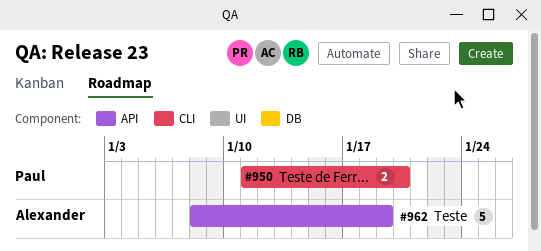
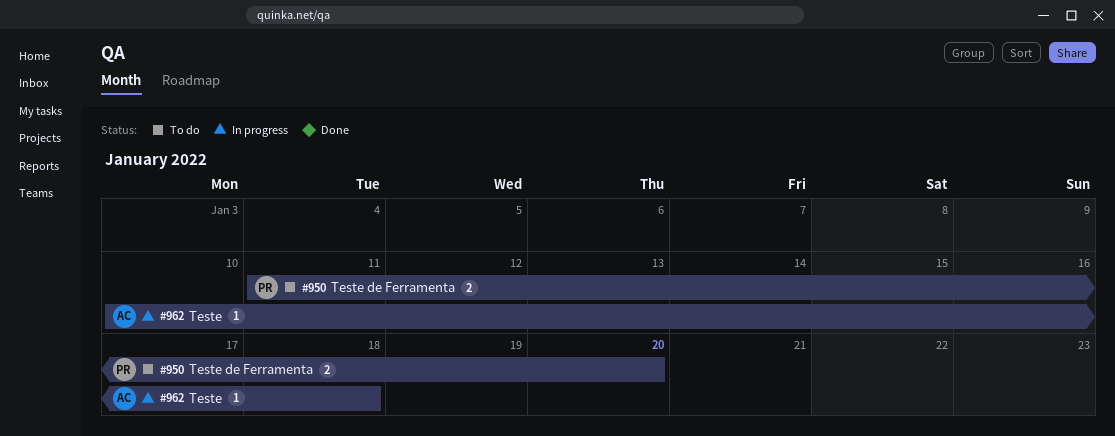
#962, estimate: 5 -> 1
#962, start: Jan 8 -> Jan 10
#962, due: Jan 19 -> Jan 18

